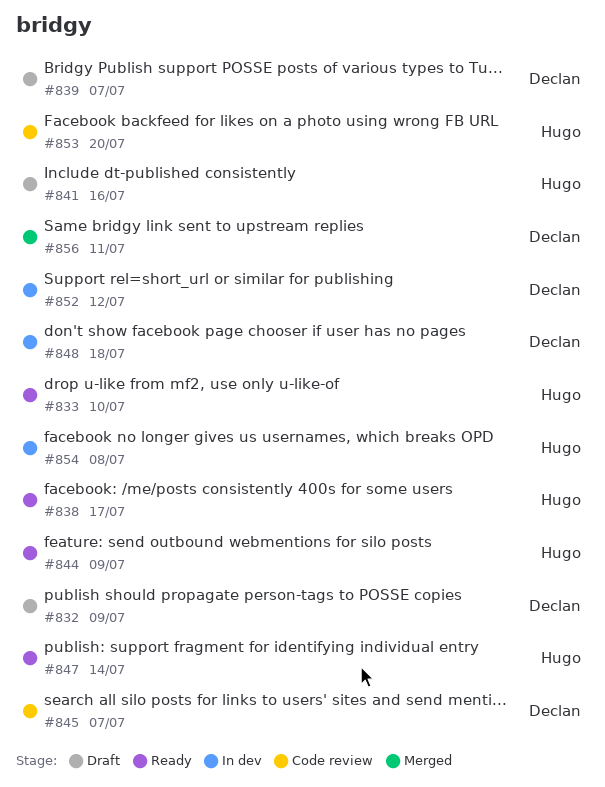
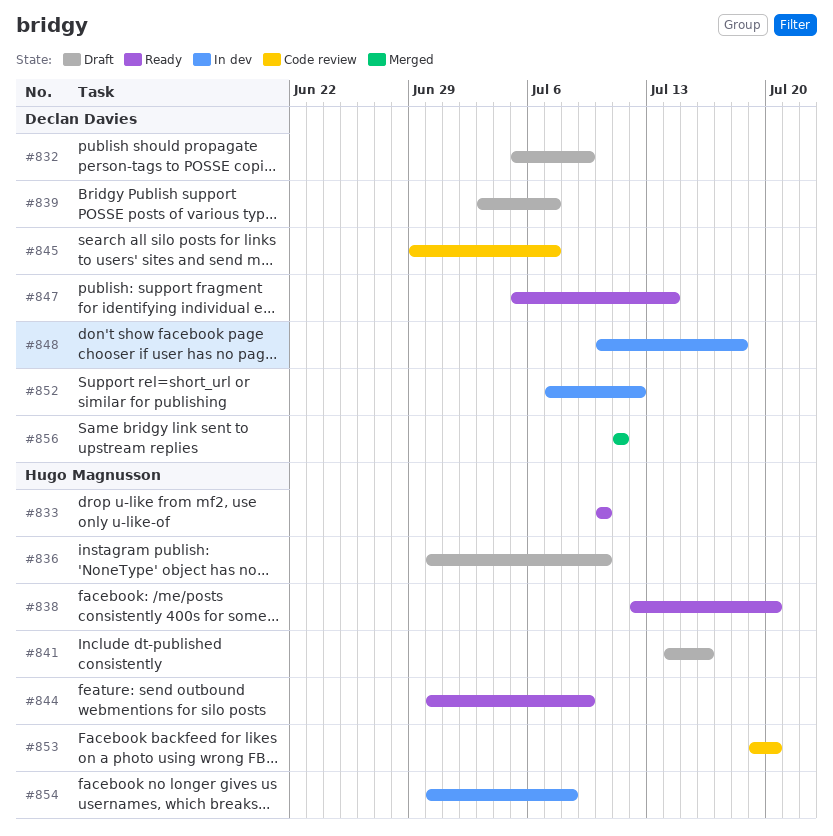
#836: none -> present
#838, due: Jul 17 -> Jul 20
#847, owner: Hugo Magnusson -> Declan Davies

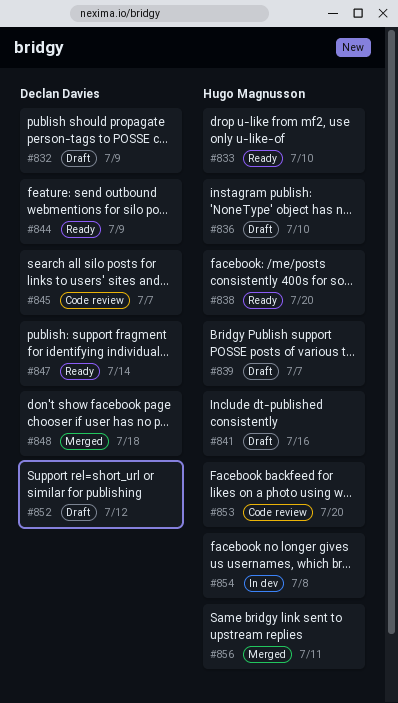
#839, owner: Declan Davies -> Hugo Magnusson
#844, owner: Hugo Magnusson -> Declan Davies
#848, status: In dev -> Merged
#852, status: In dev -> Draft
#856, owner: Declan Davies -> Hugo Magnusson

